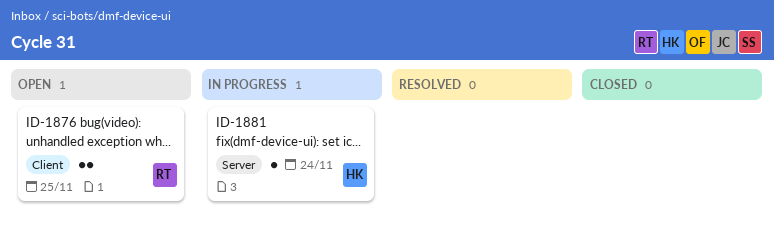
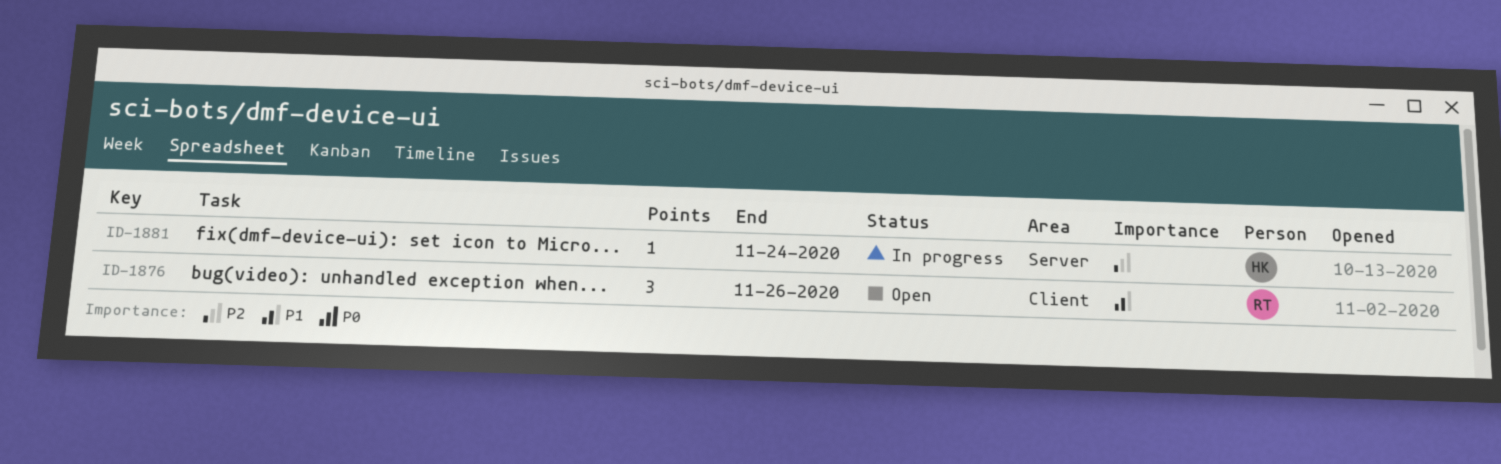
ID-1876, estimate: 2 -> 3
ID-1876, due: Nov 25 -> Nov 26

